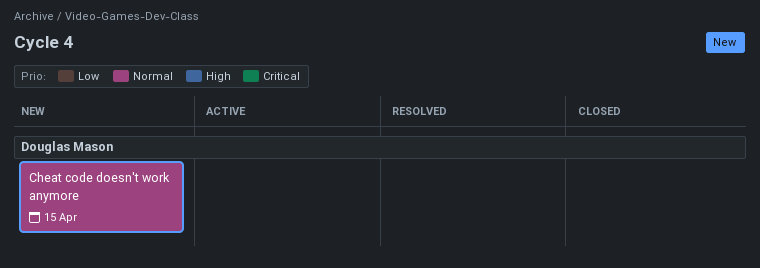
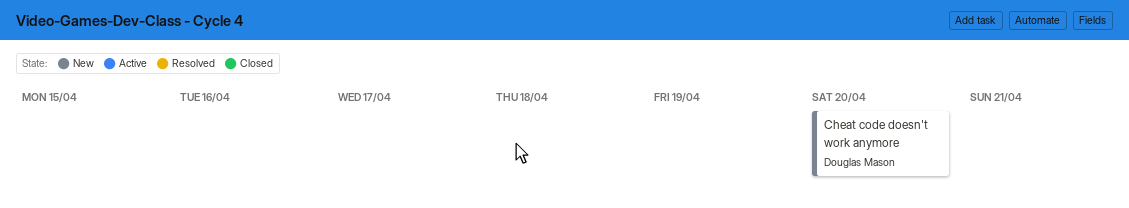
Cheat code doesn't work anymore, due: Apr 15 -> Apr 20

